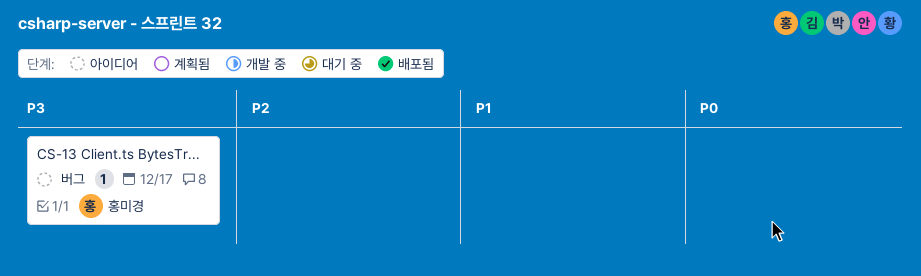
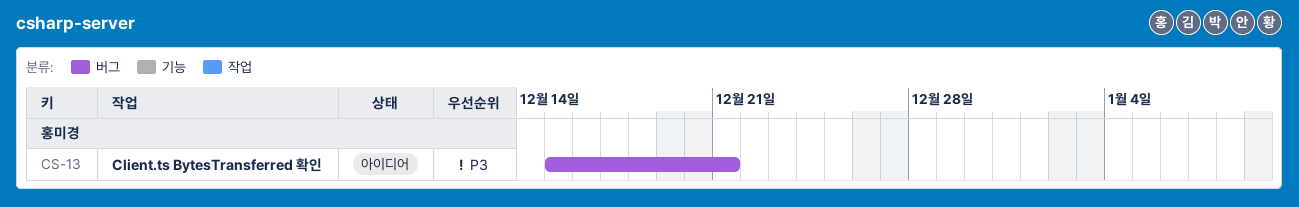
CS-13, due: Dec 17 -> Dec 21

